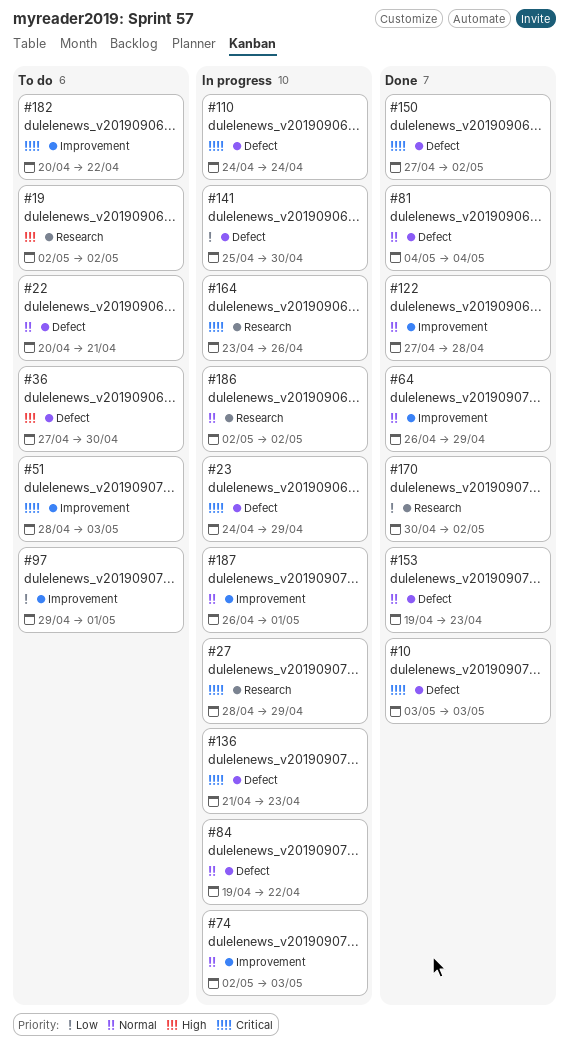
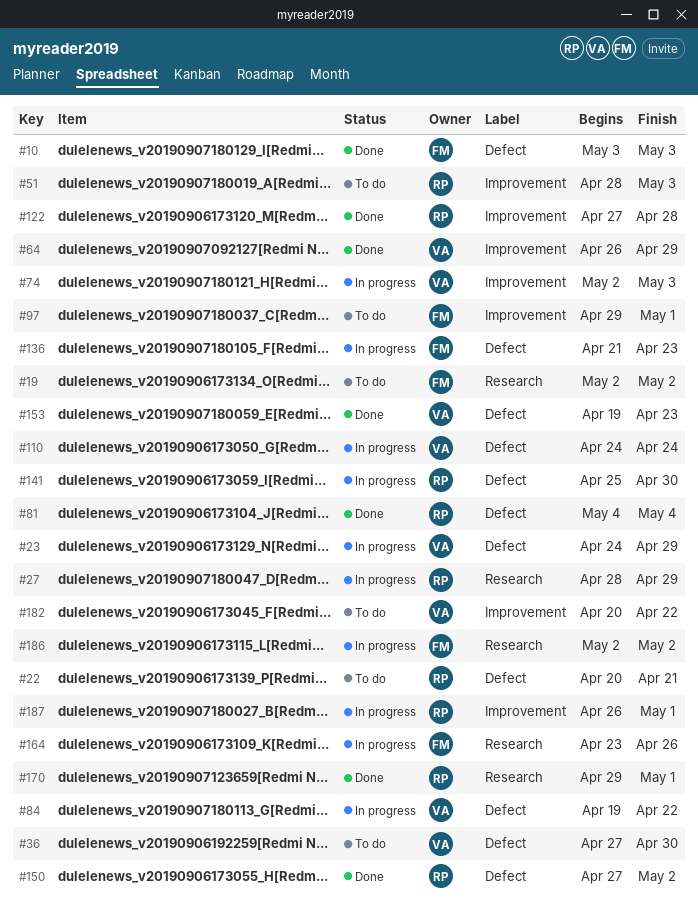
#170, start: Apr 30 -> Apr 29
#170, due: May 2 -> May 1

